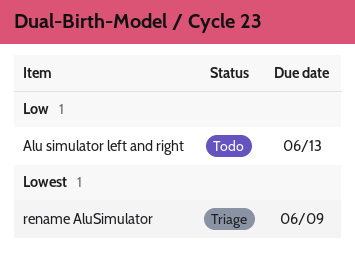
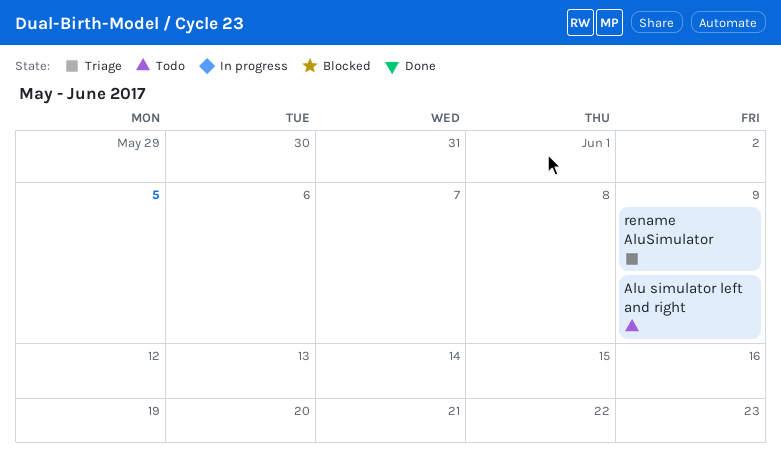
Alu simulator left and right, due: Jun 13 -> Jun 9

